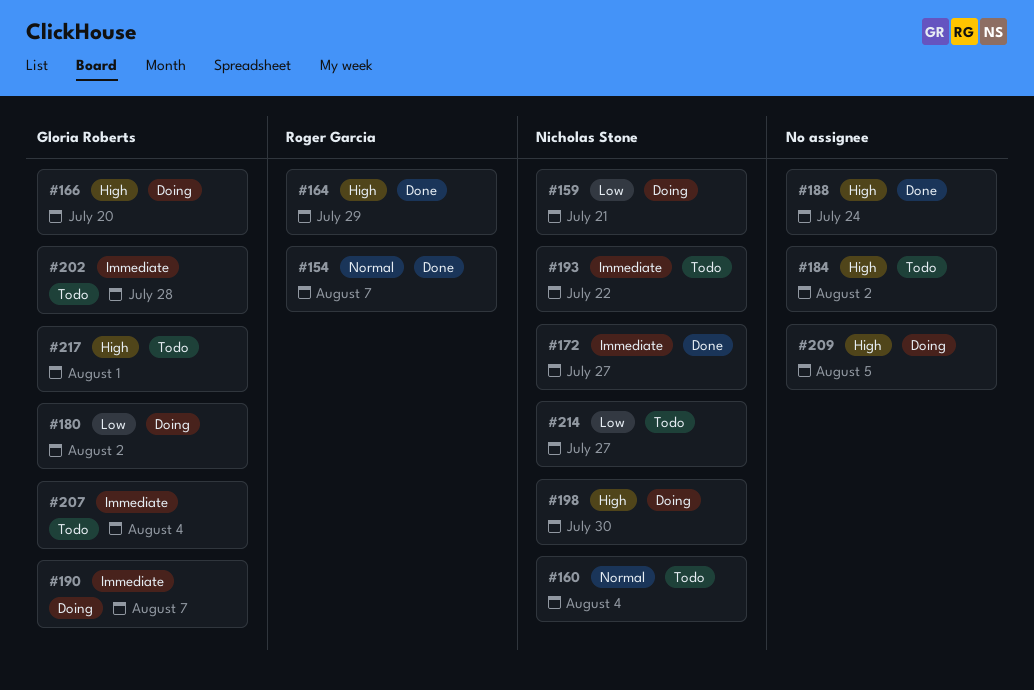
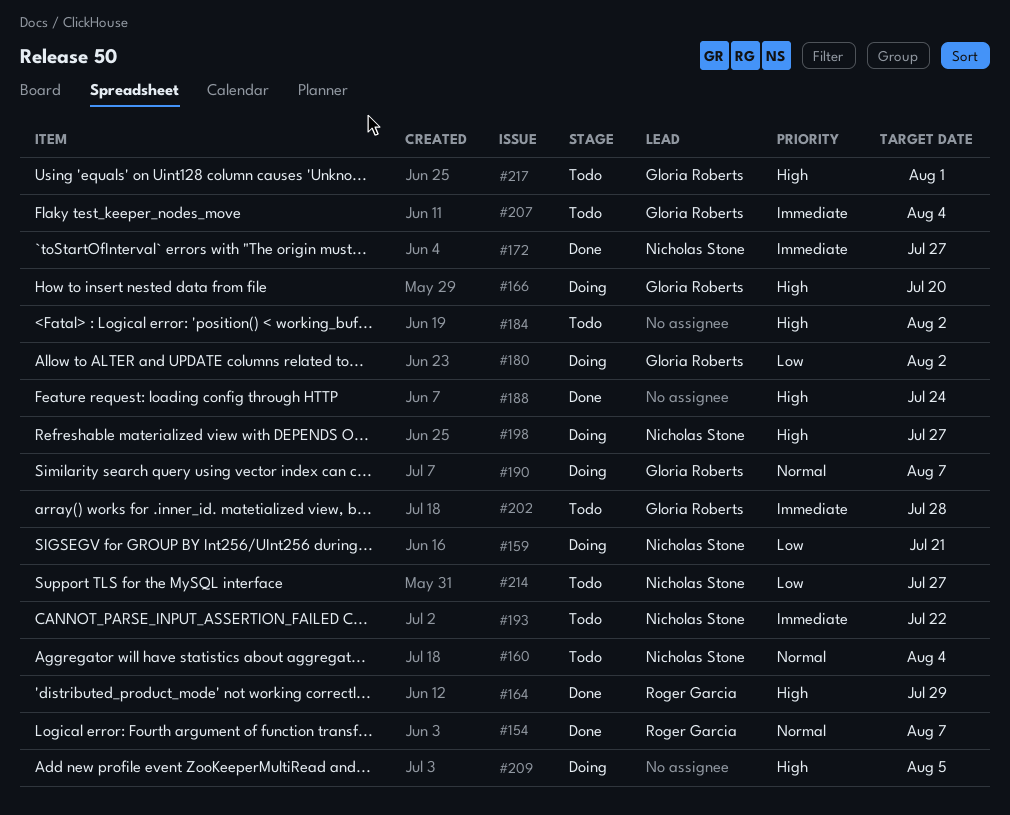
#190, priority: Immediate -> Normal
#198, due: Jul 30 -> Jul 27

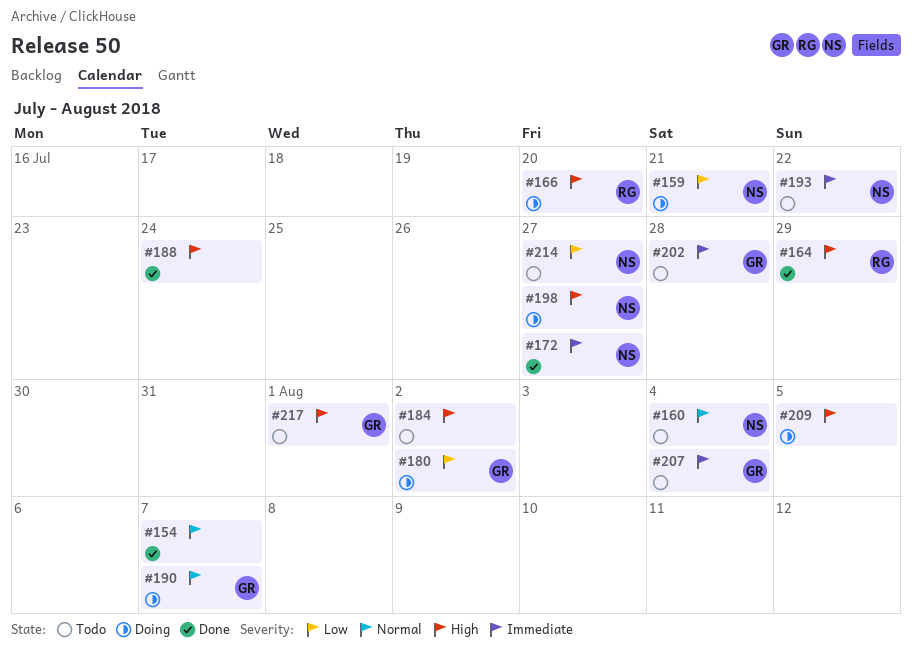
#154, owner: Roger Garcia -> none
#166, owner: Gloria Roberts -> Roger Garcia

